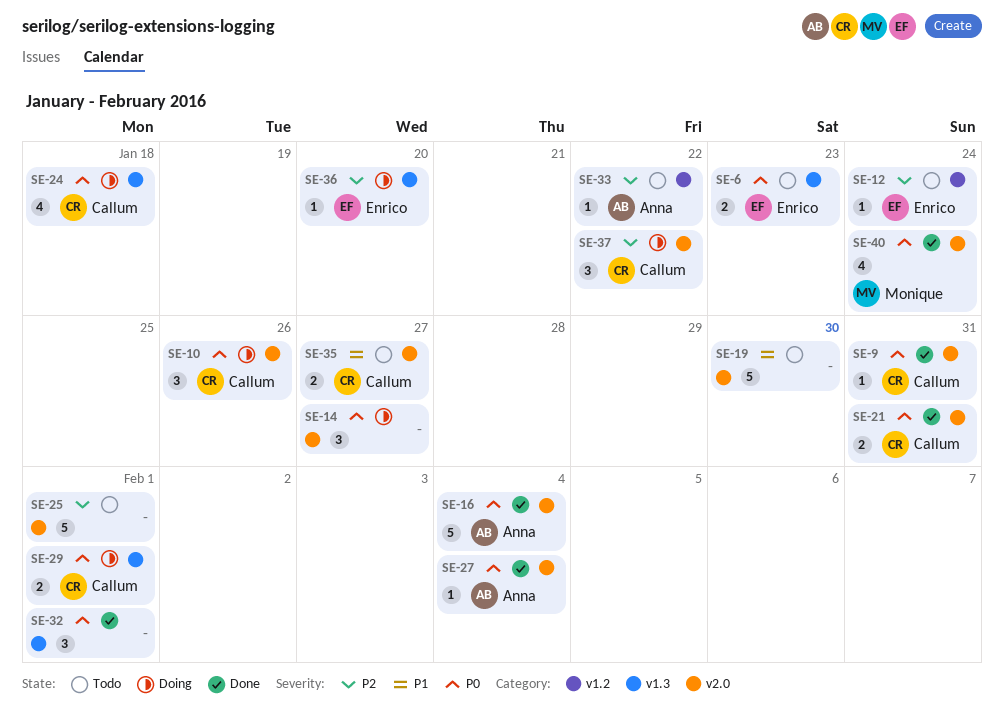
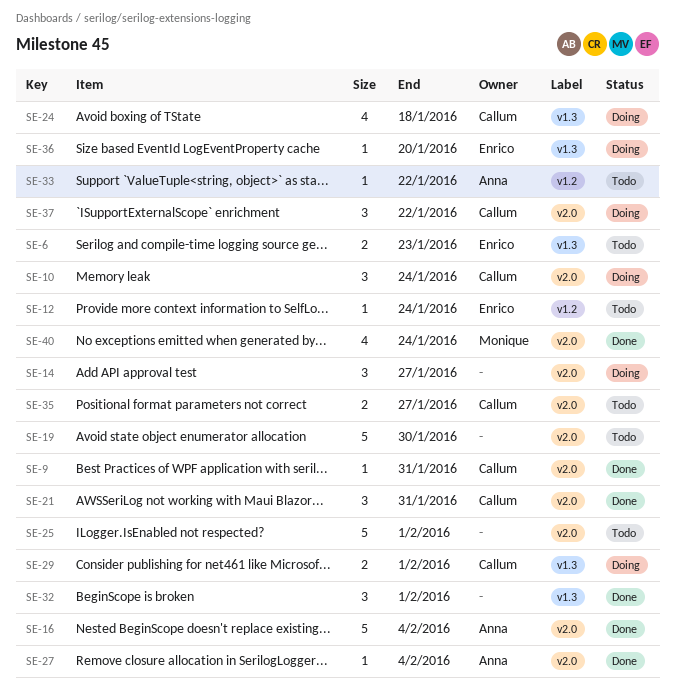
SE-10, due: Jan 26 -> Jan 24
SE-21, estimate: 2 -> 3

